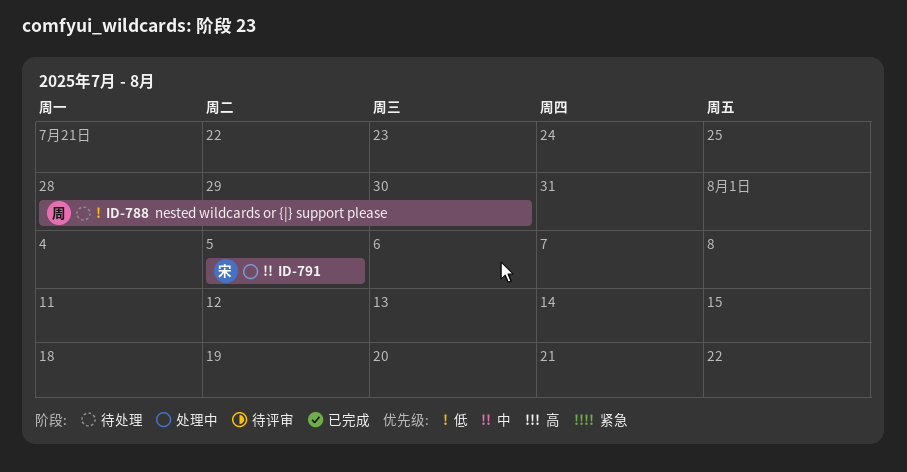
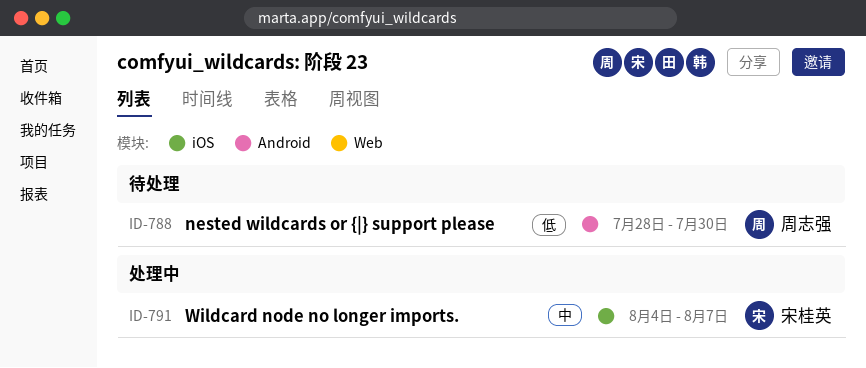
ID-791, start: Aug 5 -> Aug 4
ID-791, due: Aug 5 -> Aug 7

